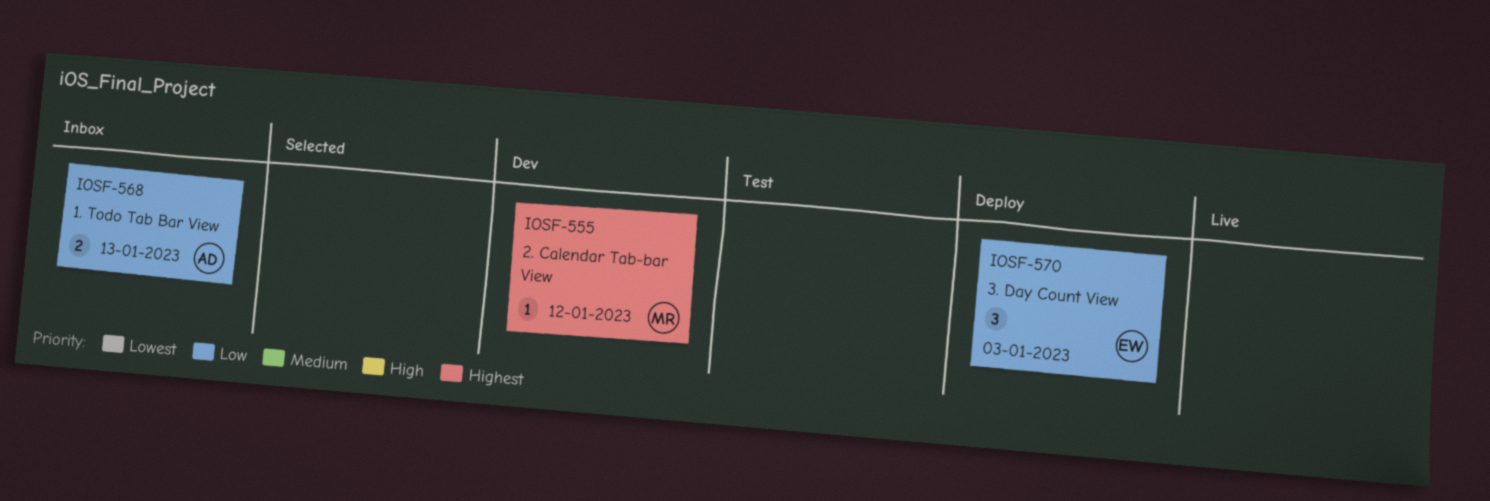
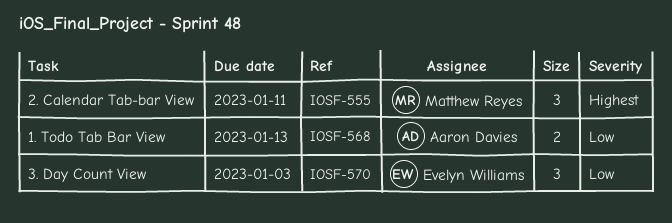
IOSF-555, estimate: 1 -> 3
IOSF-555, due: Jan 12 -> Jan 11

